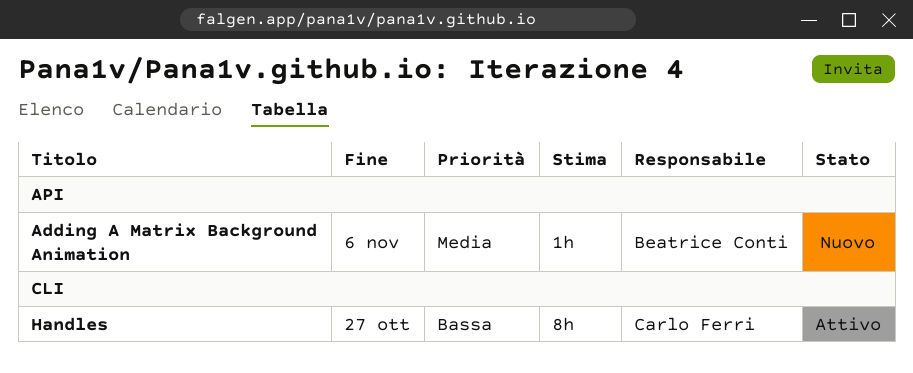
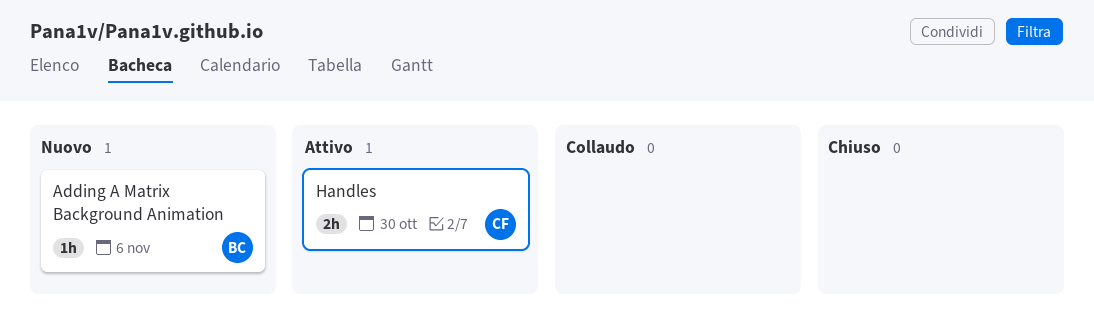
Handles, estimate: 8h -> 2h
Handles, due: Oct 27 -> Oct 30

